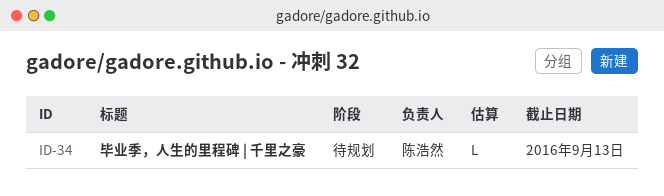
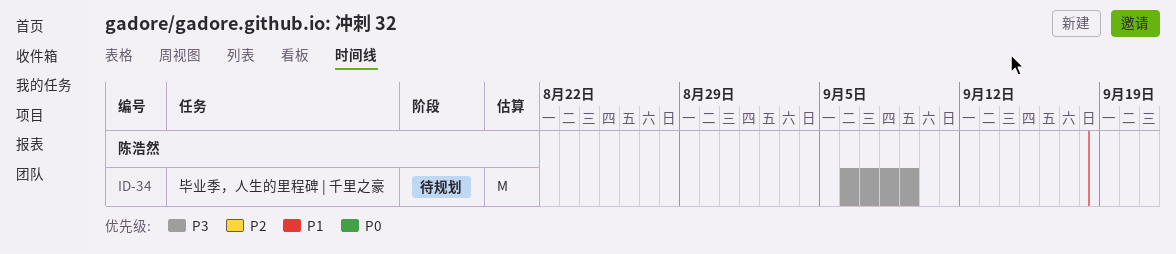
ID-34, estimate: L -> M
ID-34, due: Sep 13 -> Sep 9

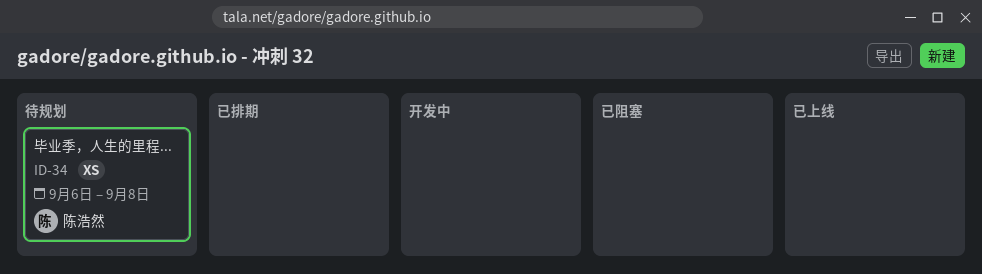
ID-34, estimate: M -> XS
ID-34, due: Sep 9 -> Sep 8

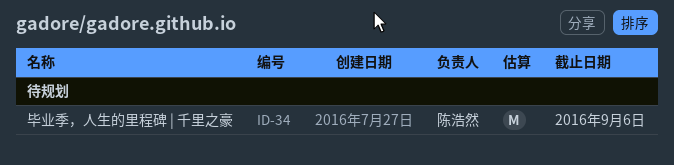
ID-34, estimate: XS -> M
ID-34, due: Sep 8 -> Sep 6

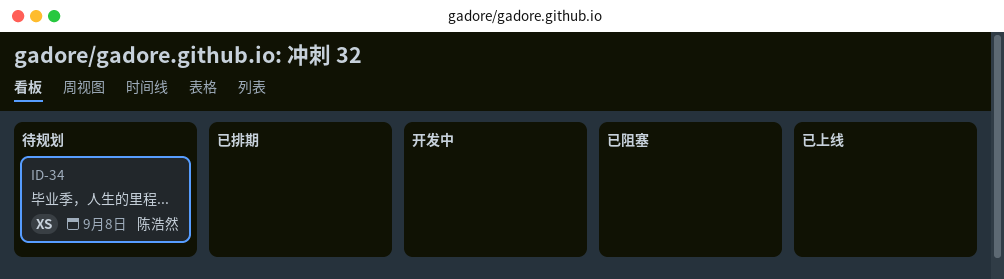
ID-34, estimate: M -> XS
ID-34, due: Sep 6 -> Sep 8

